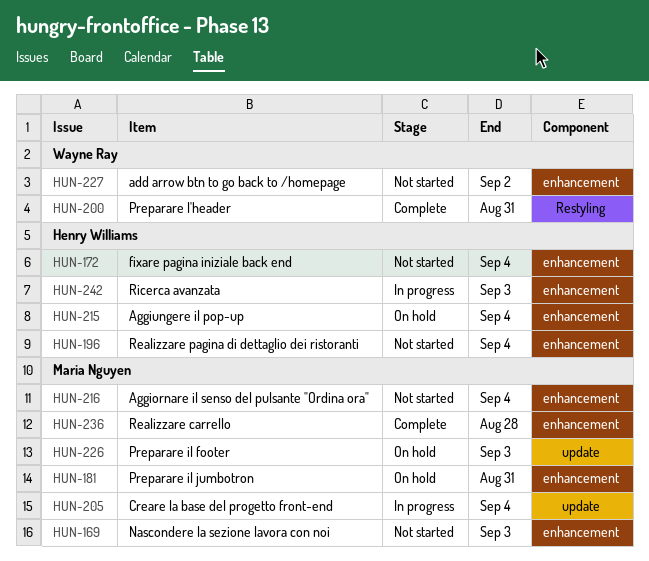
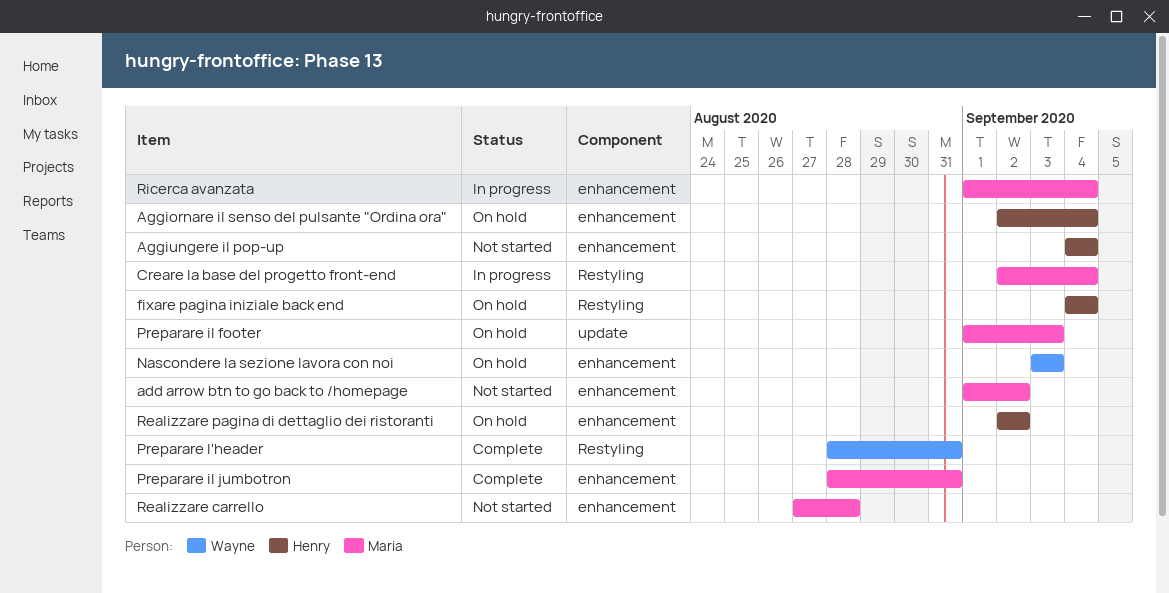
add arrow btn to go back to /homepage, owner: Wayne Ray -> Maria Nguyen
Aggiornare il senso del pulsante "Ordina ora", status: Not started -> On hold
Aggiornare il senso del pulsante "Ordina ora", owner: Maria Nguyen -> Henry Williams
Aggiungere il pop-up, status: On hold -> Not started
Creare la base del progetto front-end, label: update -> Restyling
fixare pagina iniziale back end, status: Not started -> On hold
fixare pagina iniziale back end, label: enhancement -> Restyling
Nascondere la sezione lavora con noi, status: Not started -> On hold
Nascondere la sezione lavora con noi, owner: Maria Nguyen -> Wayne Ray
Preparare il jumbotron, status: On hold -> Complete
Realizzare carrello, status: Complete -> Not started
Realizzare pagina di dettaglio dei ristoranti, status: Not started -> On hold
Realizzare pagina di dettaglio dei ristoranti, due: Sep 4 -> Sep 2
Ricerca avanzata, owner: Henry Williams -> Maria Nguyen
Ricerca avanzata, due: Sep 3 -> Sep 4

